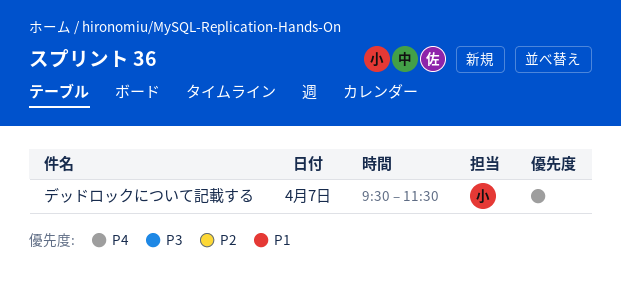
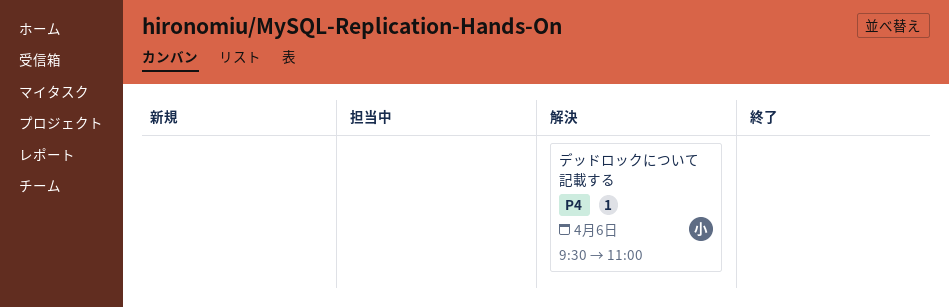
デッドロックについて記載する, day: Apr 7 -> Apr 6
デッドロックについて記載する, ends: 11:30 -> 11:00

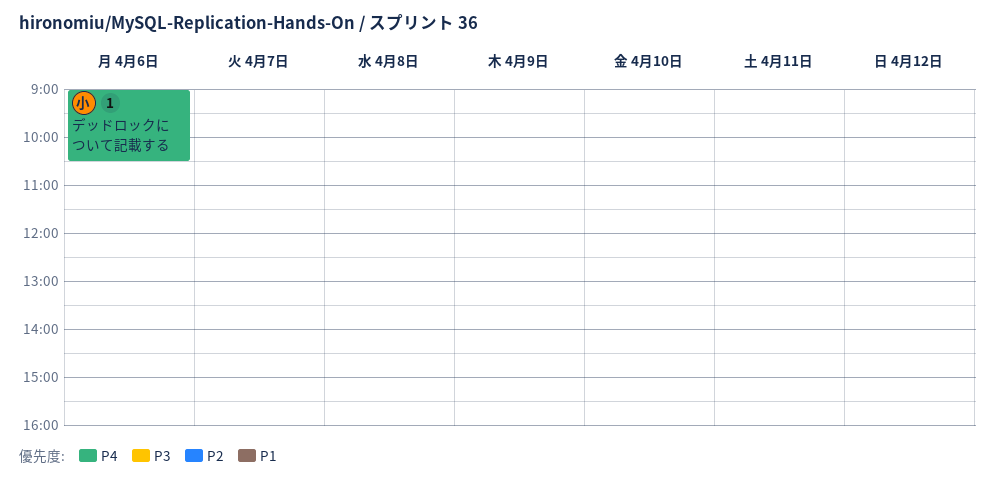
デッドロックについて記載する, begins: 09:30 -> 09:00
デッドロックについて記載する, ends: 11:00 -> 10:30

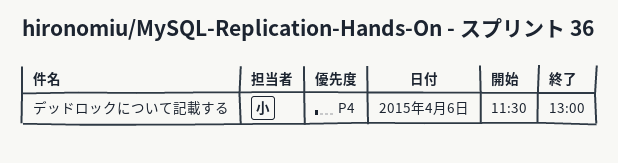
デッドロックについて記載する, begins: 09:00 -> 11:30
デッドロックについて記載する, ends: 10:30 -> 13:00

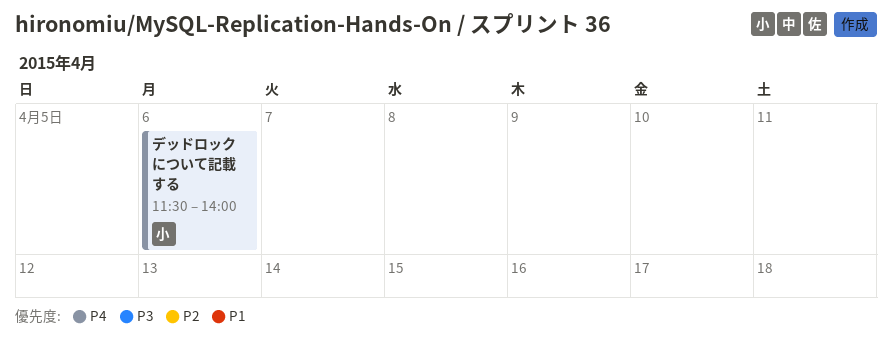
デッドロックについて記載する, ends: 13:00 -> 14:00

